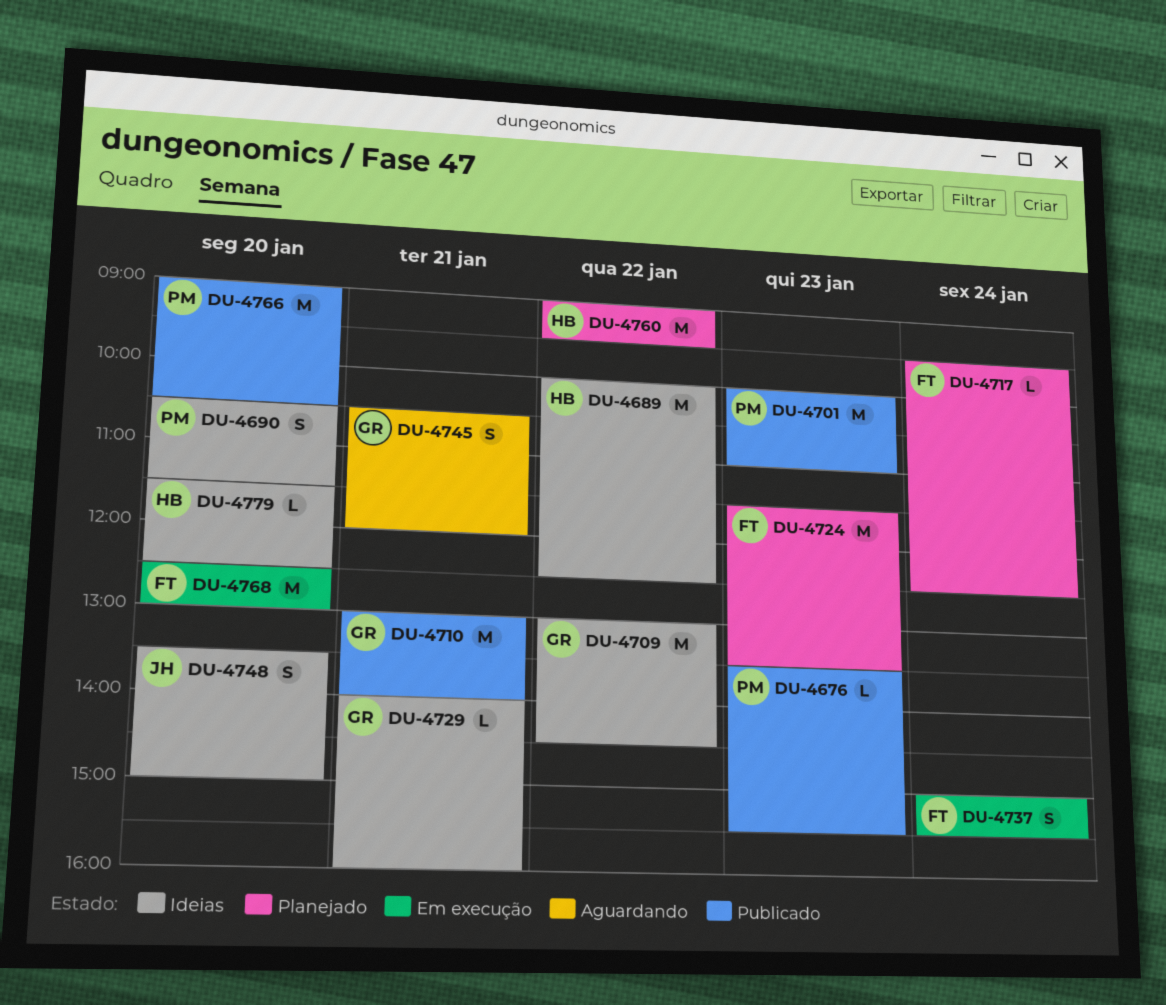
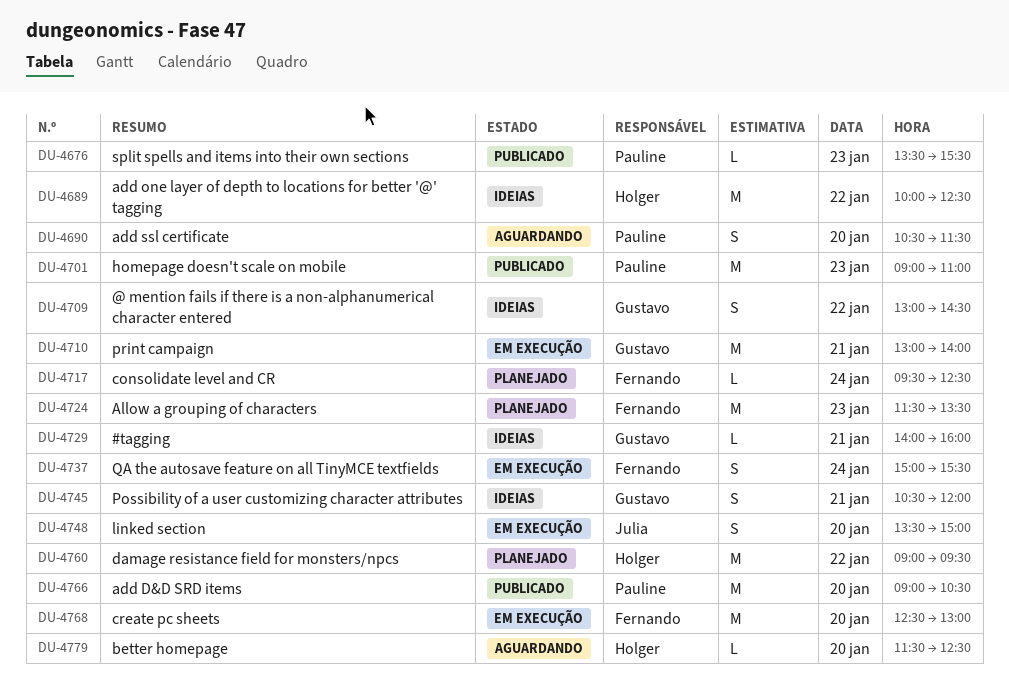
DU-4690, status: Ideias -> Aguardando
DU-4701, begins: 10:00 -> 09:00
DU-4709, estimate: M -> S
DU-4710, status: Publicado -> Em execução
DU-4745, status: Aguardando -> Ideias
DU-4748, status: Ideias -> Em execução
DU-4779, status: Ideias -> Aguardando

